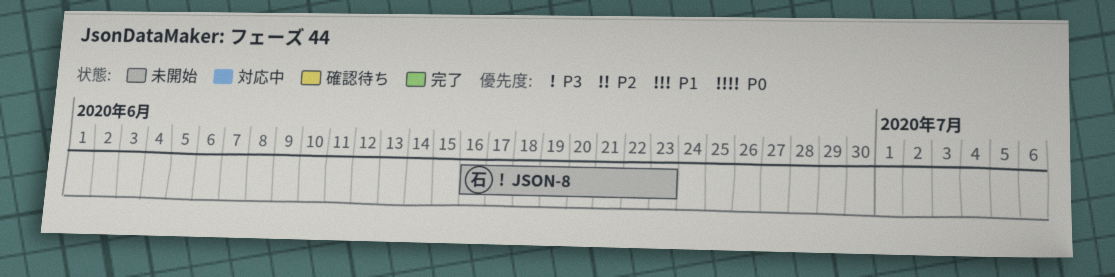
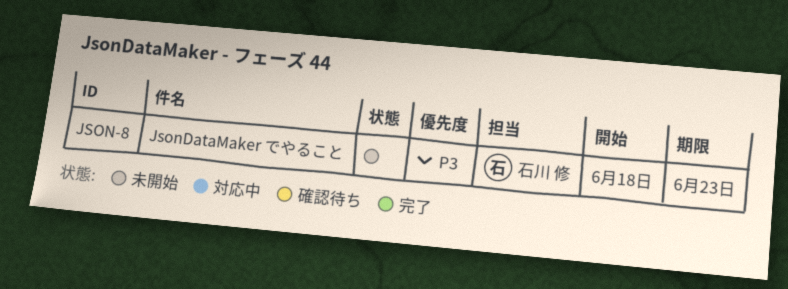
JSON-8, start: Jun 16 -> Jun 18

